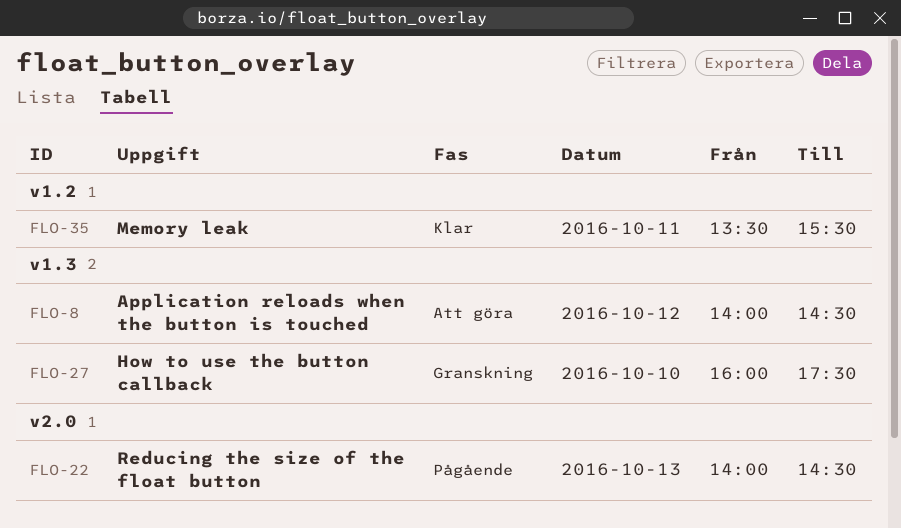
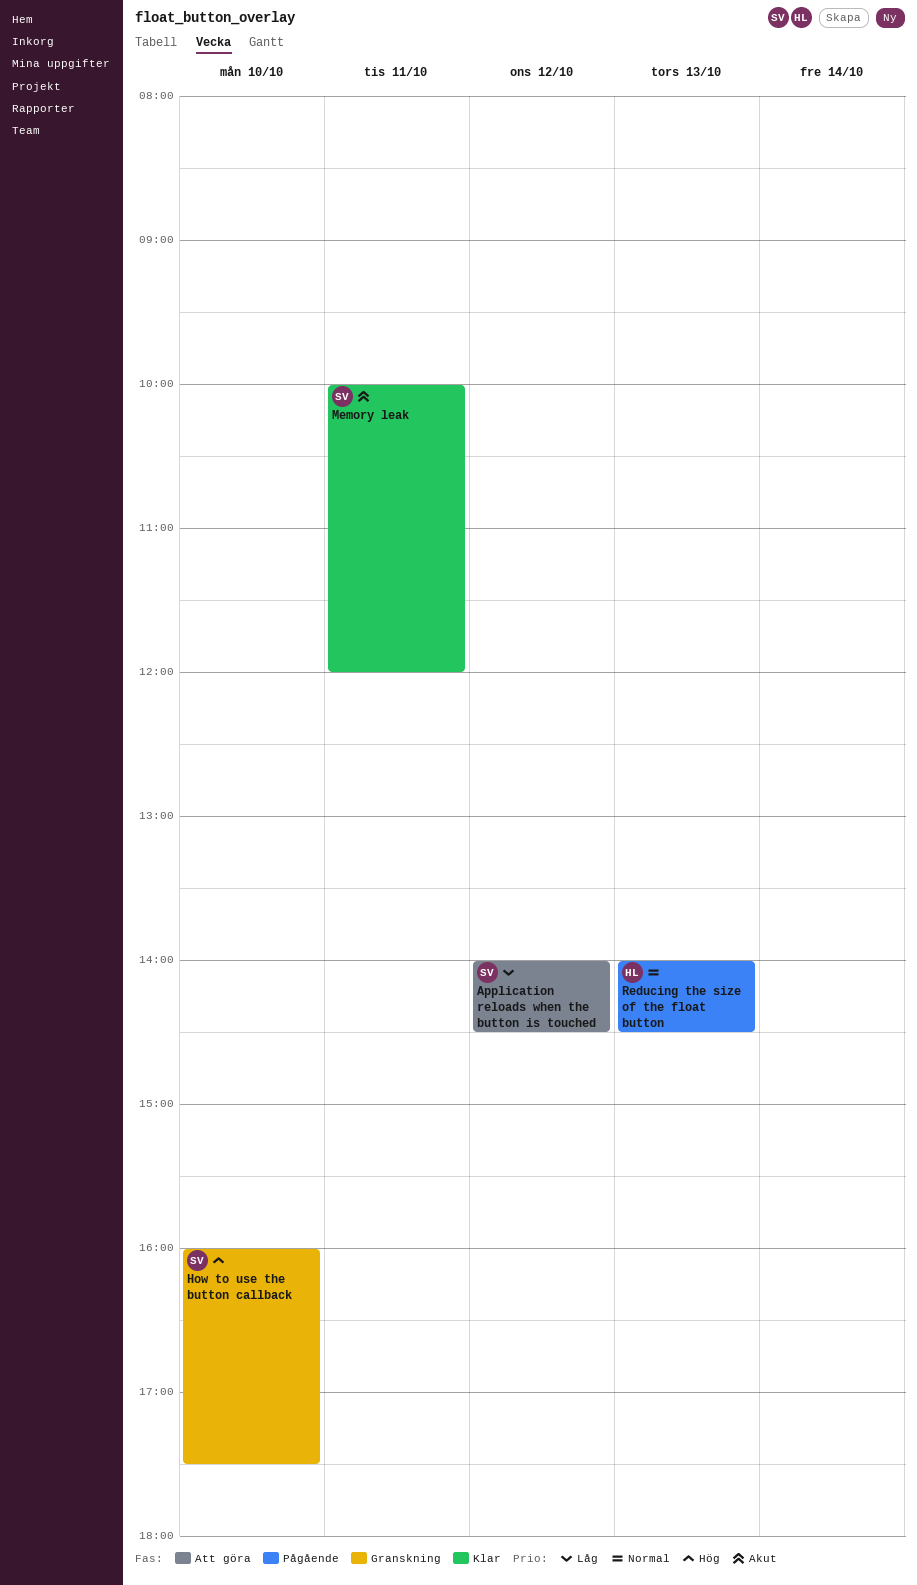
Memory leak, begins: 13:30 -> 10:00
Memory leak, ends: 15:30 -> 12:00

